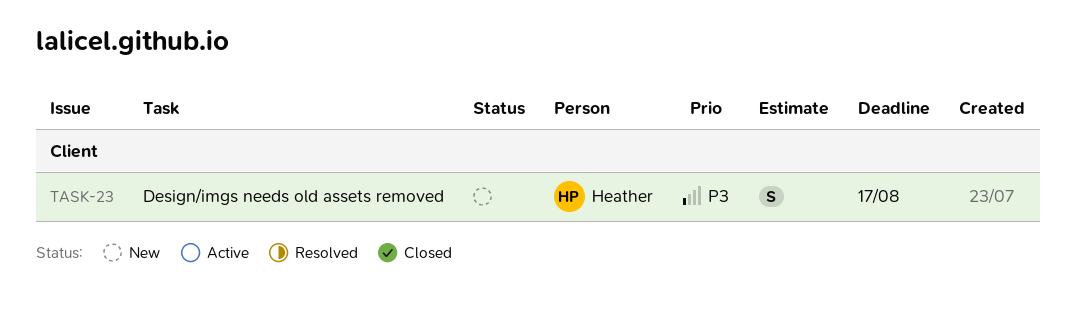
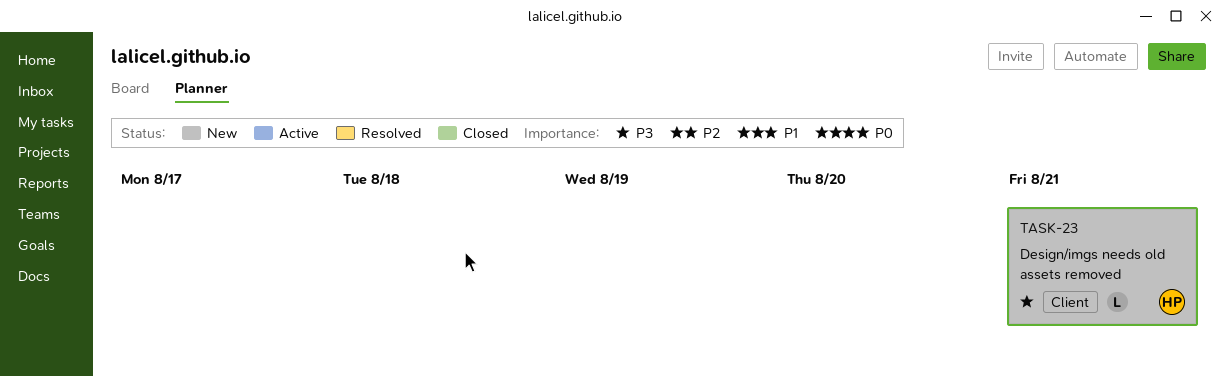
TASK-23, estimate: S -> L
TASK-23, due: Aug 17 -> Aug 21

